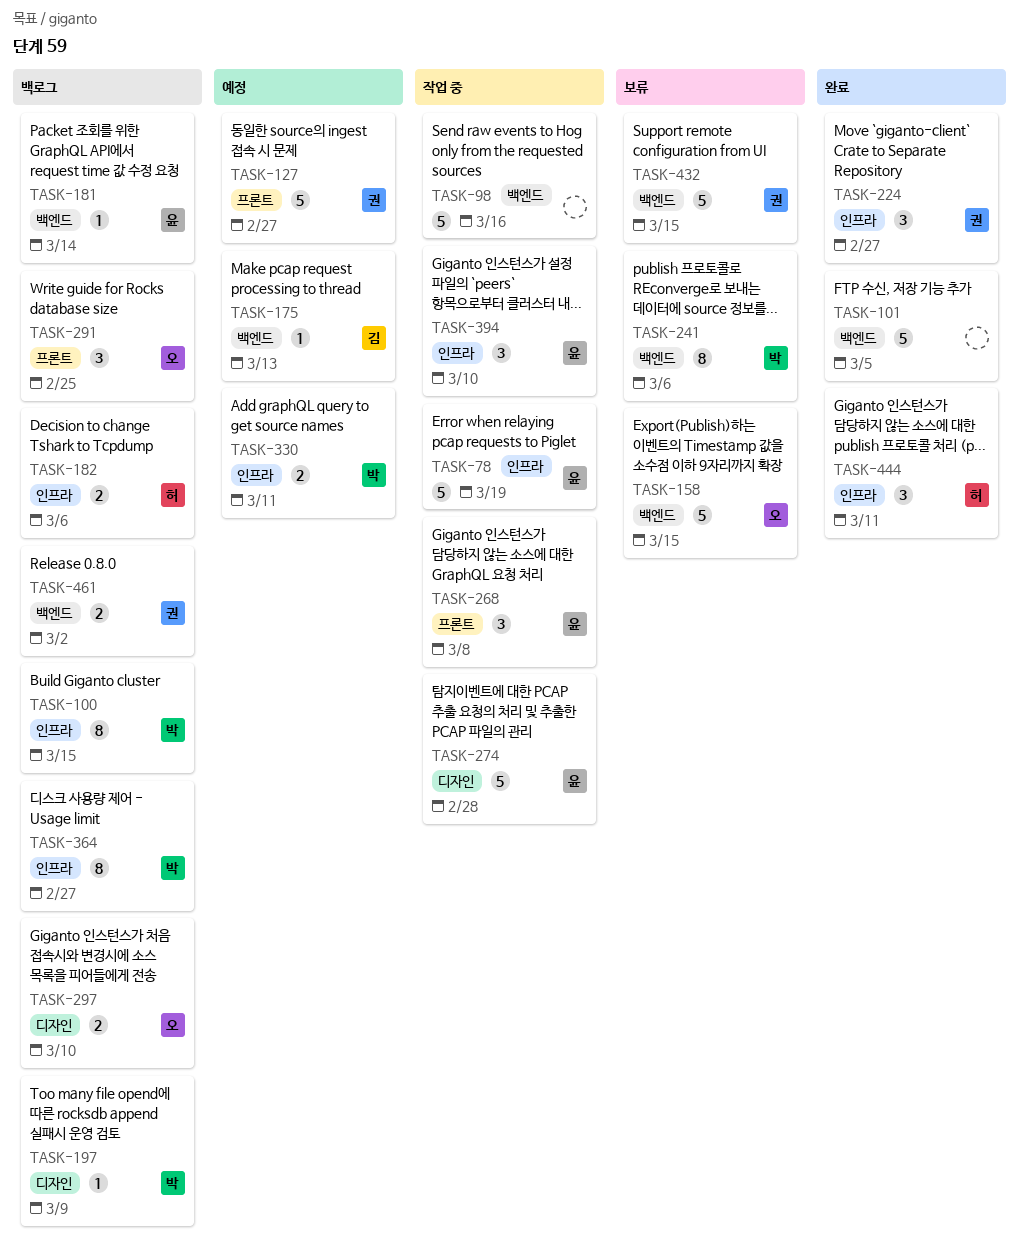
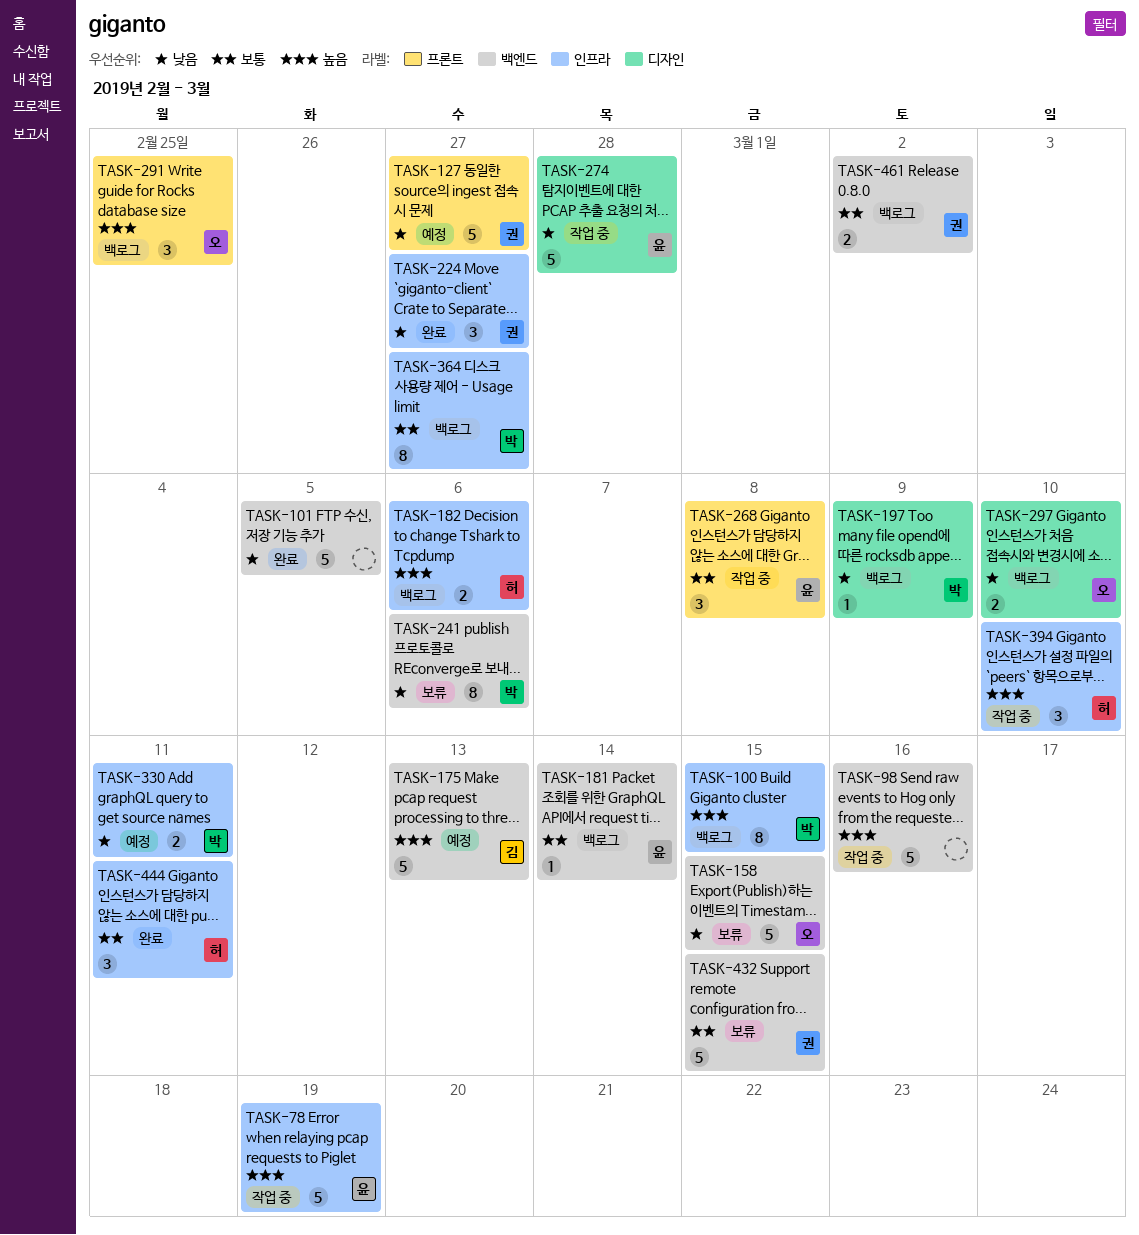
TASK-175, estimate: 1 -> 5
TASK-394, owner: 윤 -> 허

